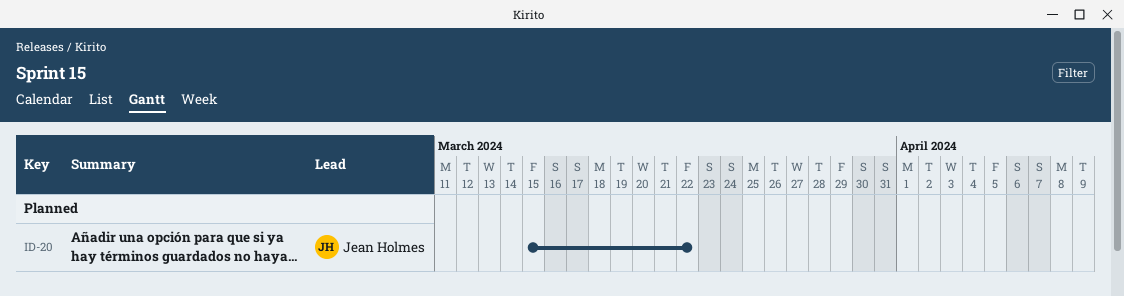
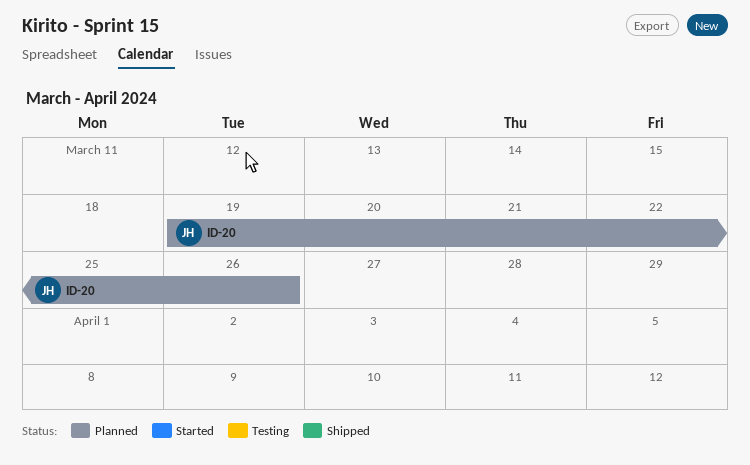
ID-20, start: Mar 15 -> Mar 19
ID-20, due: Mar 22 -> Mar 26

